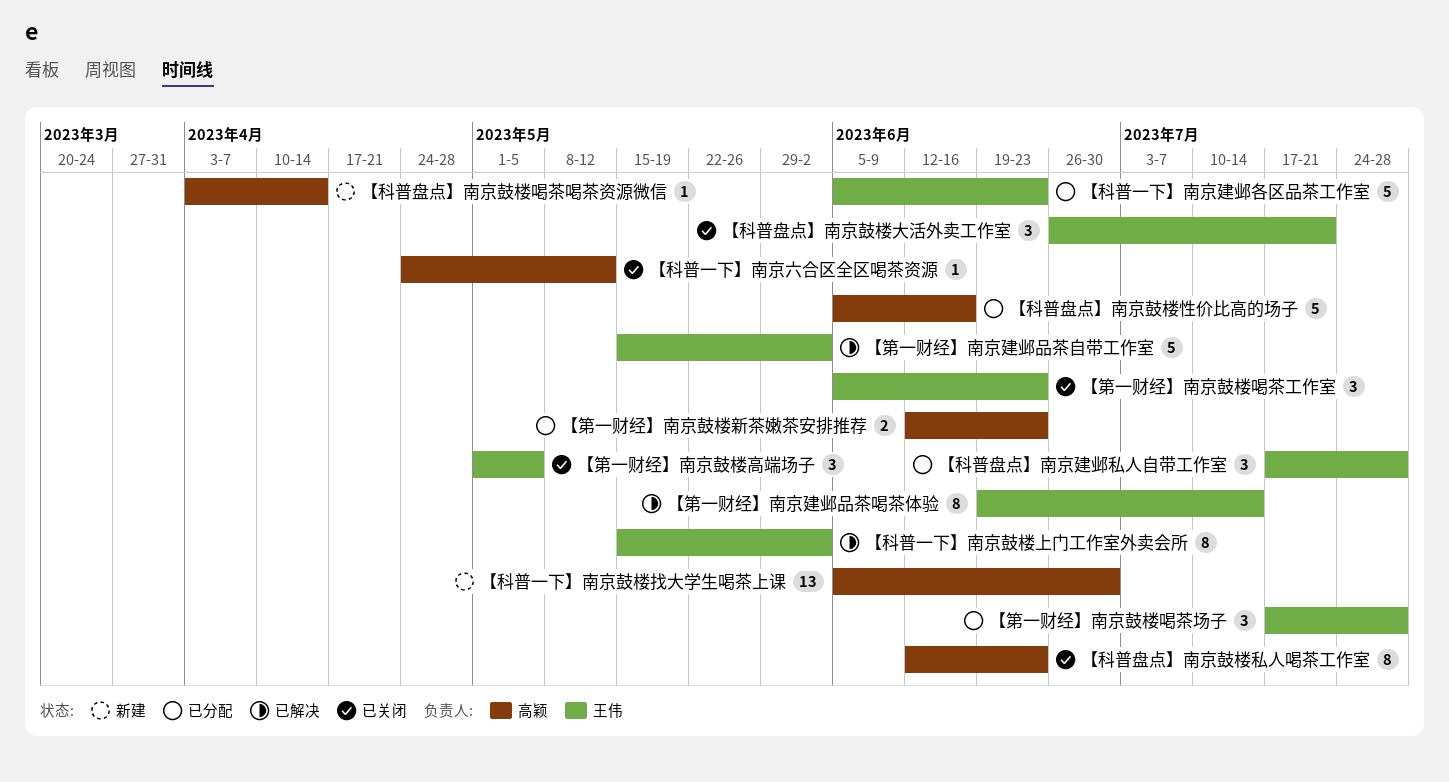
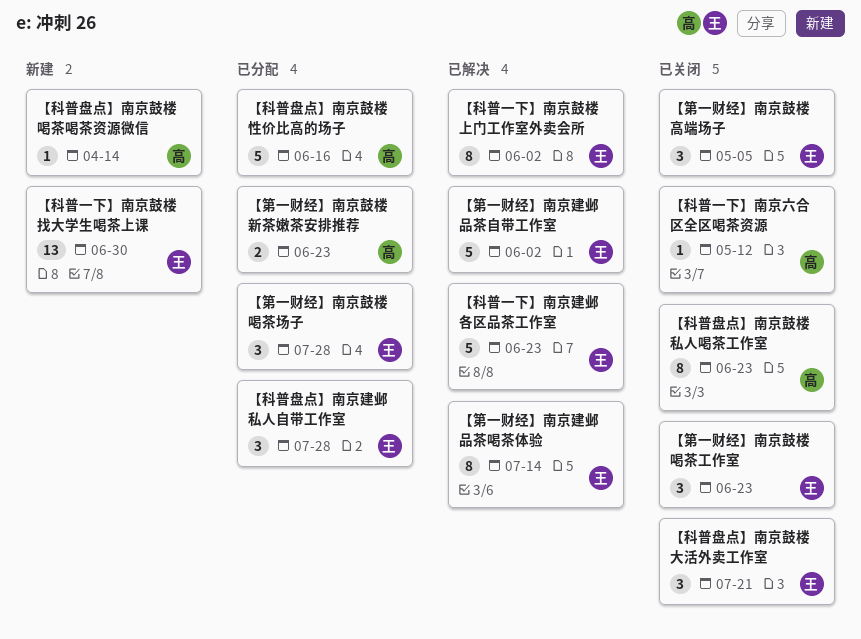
【科普一下】南京建邺各区品茶工作室, status: 已分配 -> 已解决
【科普一下】南京鼓楼找大学生喝茶上课, owner: 高颖 -> 王伟

